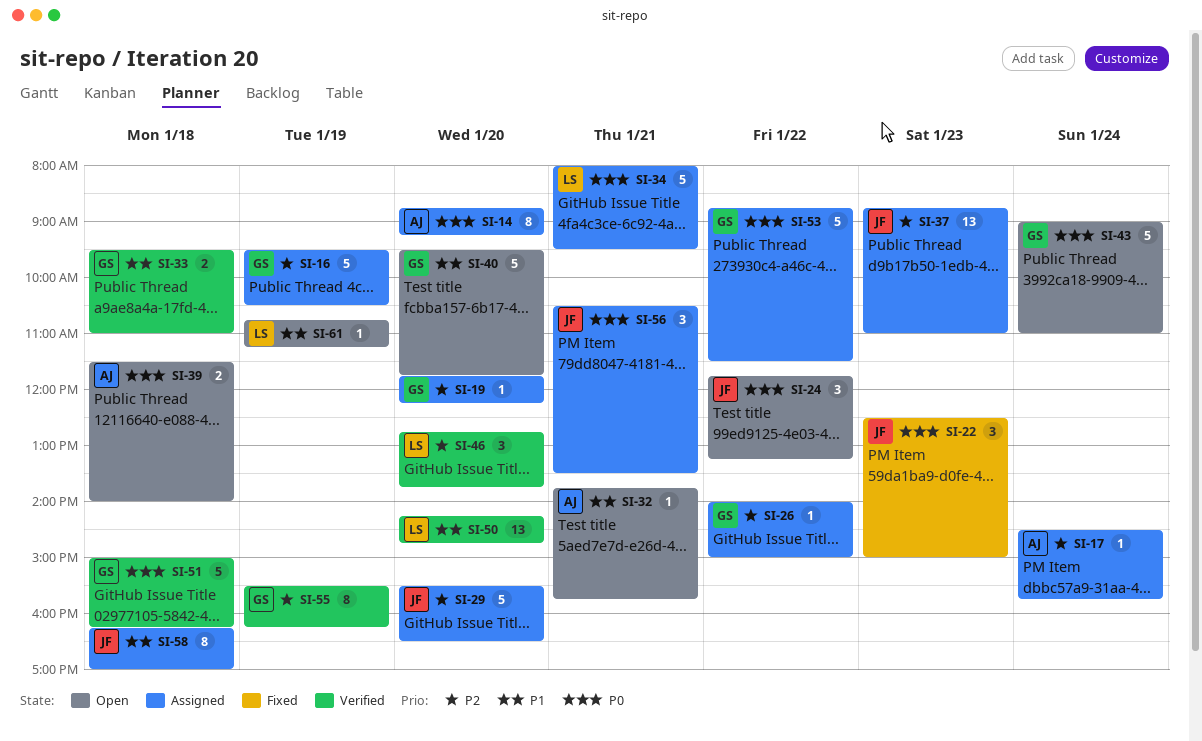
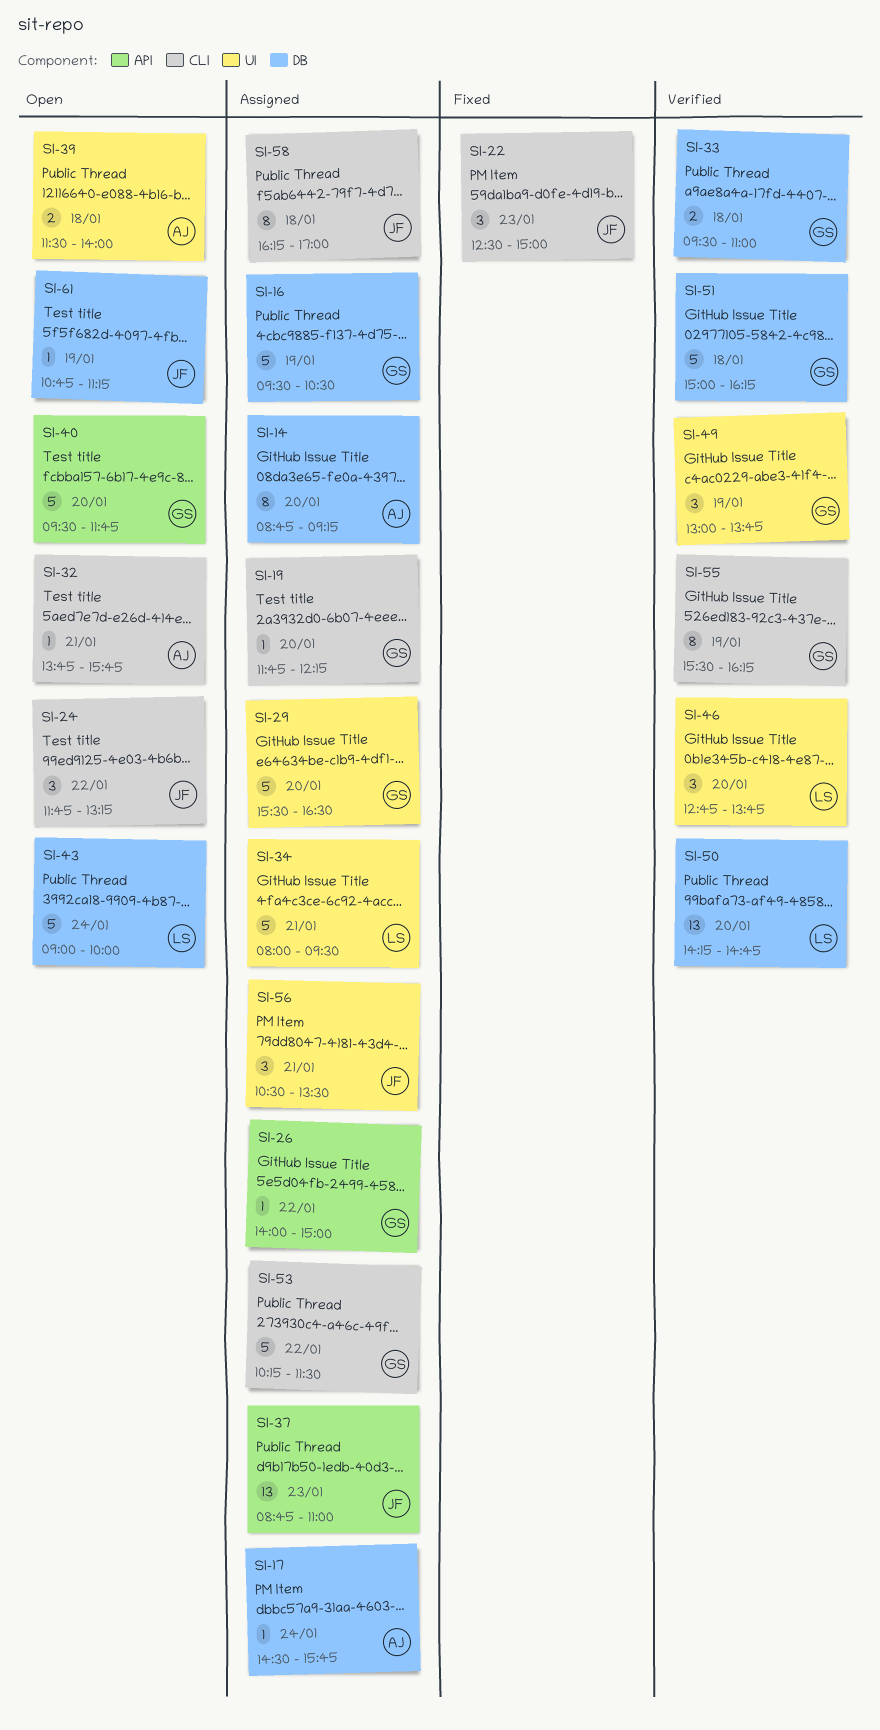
SI-29, owner: JF -> GS
SI-43, owner: GS -> LS
SI-43, ends: 11:00 -> 10:00
SI-49: none -> present
SI-53, begins: 08:45 -> 10:15
SI-61, owner: LS -> JF

